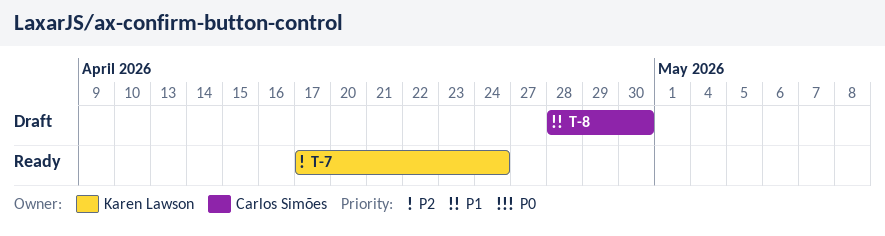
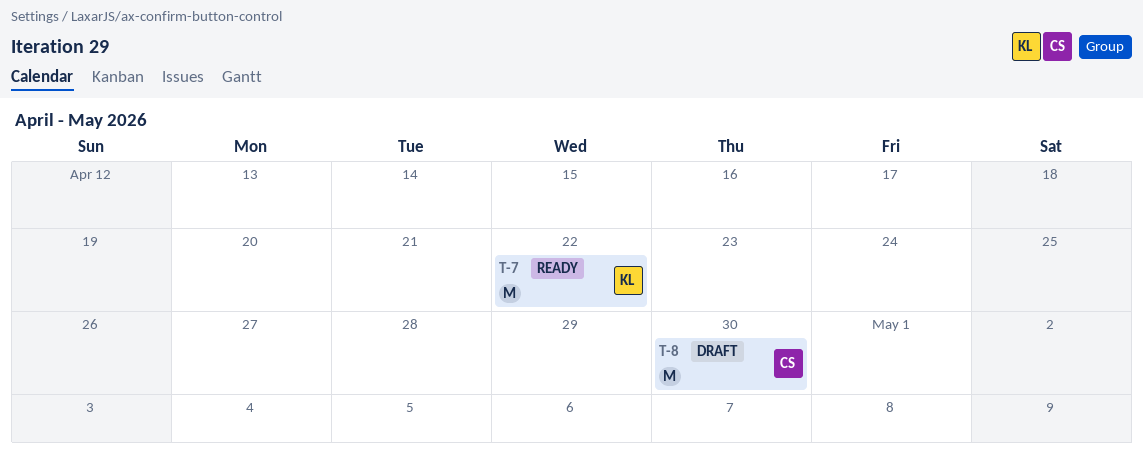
T-7, due: Apr 24 -> Apr 22

